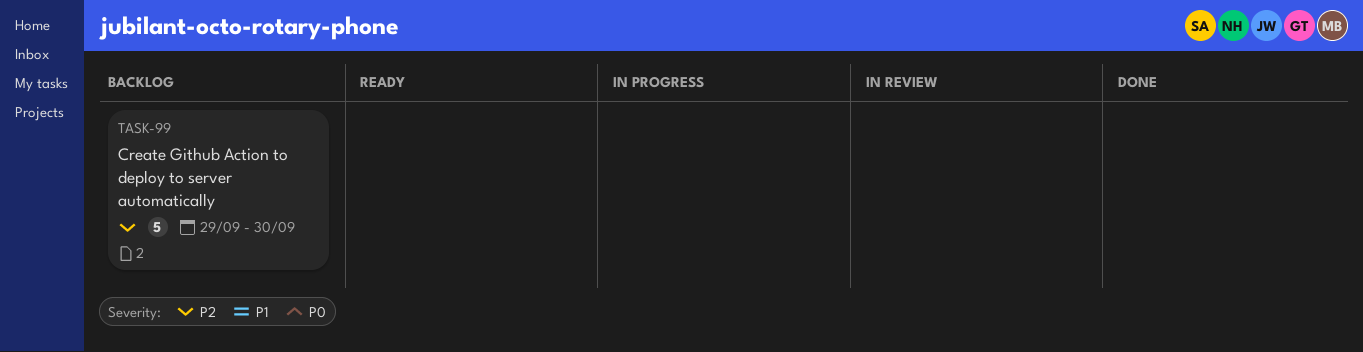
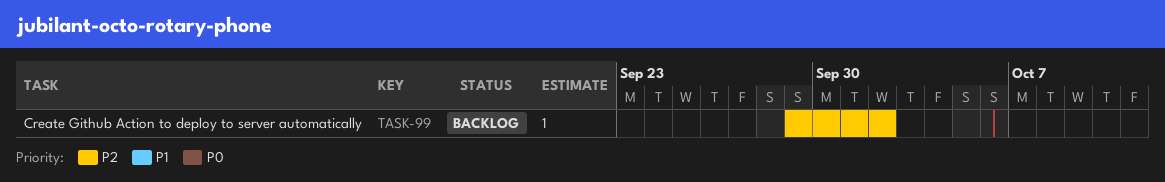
TASK-99, estimate: 5 -> 1
TASK-99, due: Sep 30 -> Oct 2

